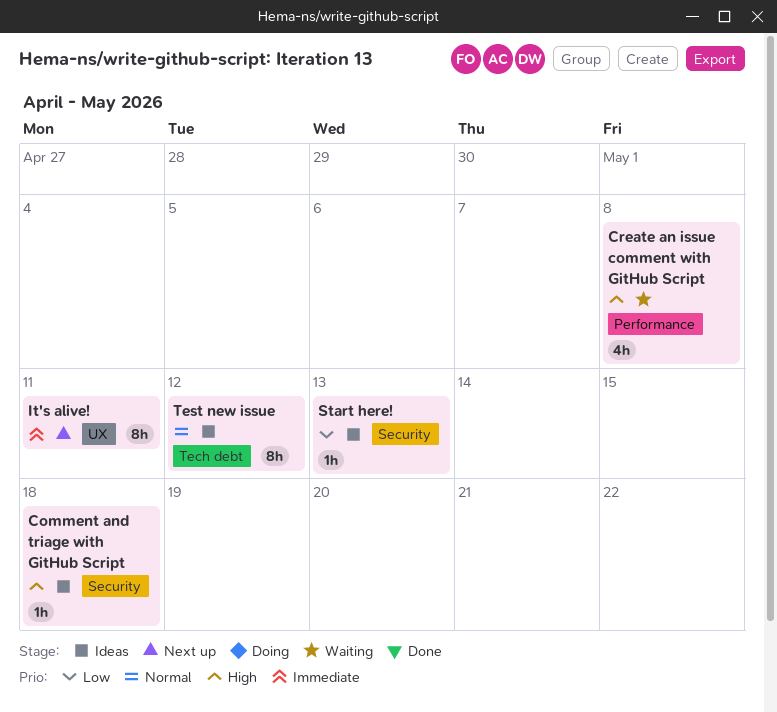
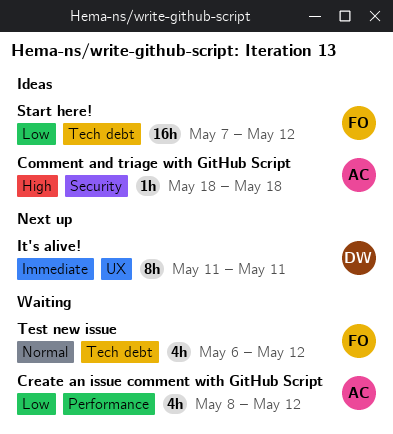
Create an issue comment with GitHub Script, priority: High -> Low
Create an issue comment with GitHub Script, due: May 8 -> May 12
Start here!, label: Security -> Tech debt
Start here!, estimate: 1h -> 16h
Start here!, due: May 13 -> May 12
Test new issue, status: Ideas -> Waiting
Test new issue, estimate: 8h -> 4h

